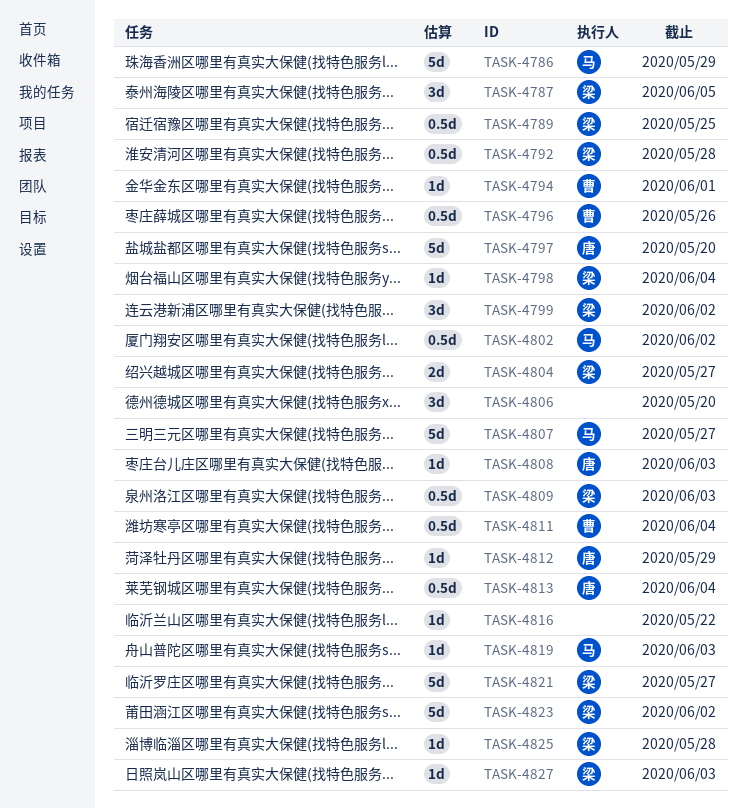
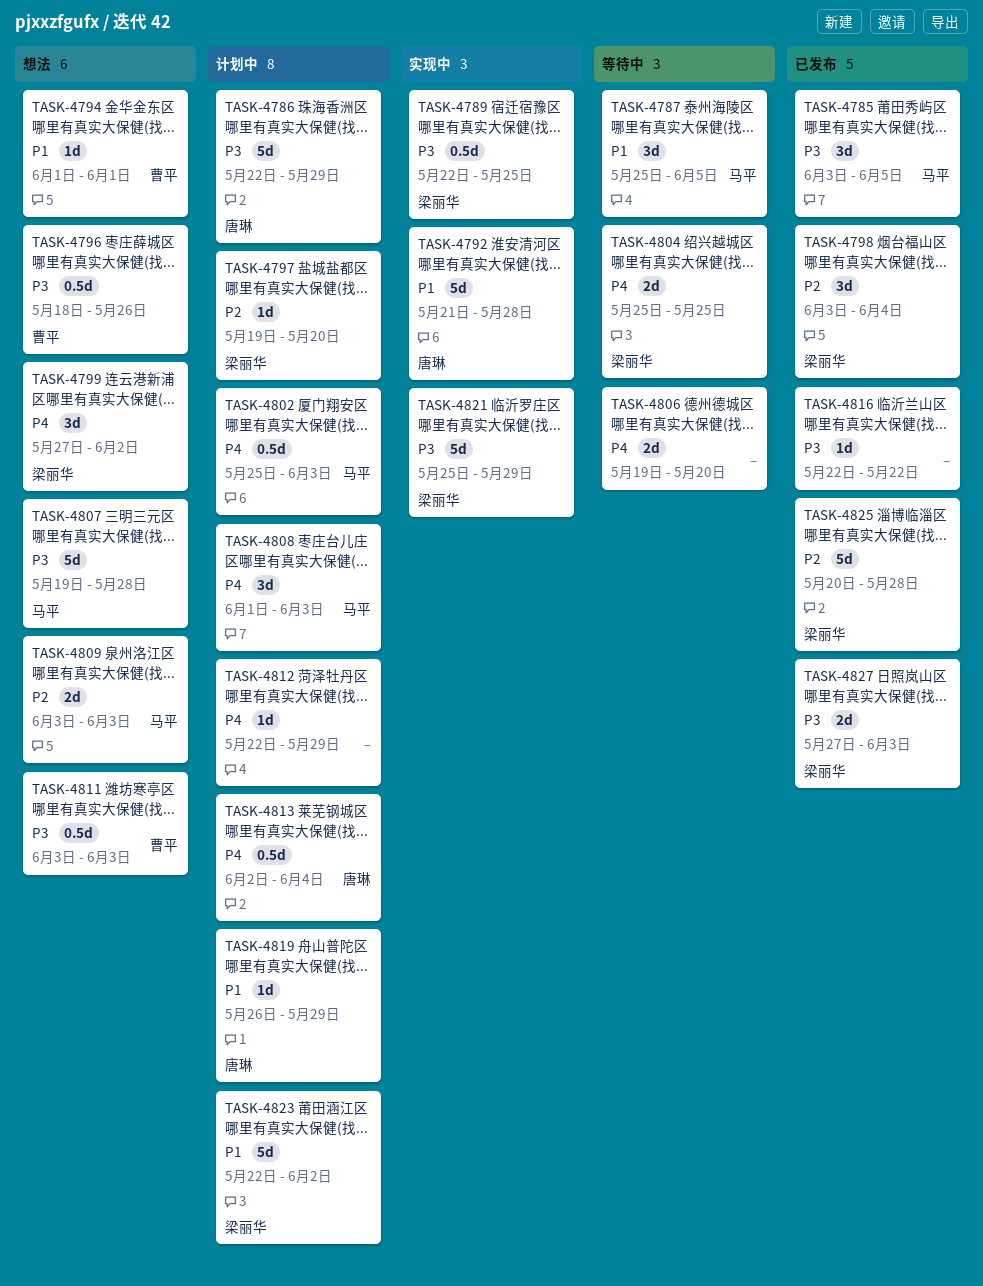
TASK-4785: none -> present
TASK-4786, owner: 马平 -> 唐琳
TASK-4787, owner: 梁丽华 -> 马平
TASK-4792, owner: 梁丽华 -> 唐琳
TASK-4792, estimate: 0.5d -> 5d
TASK-4797, owner: 唐琳 -> 梁丽华
TASK-4797, estimate: 5d -> 1d
TASK-4798, estimate: 1d -> 3d
TASK-4802, due: Jun 2 -> Jun 3
TASK-4804, due: May 27 -> May 25
TASK-4806, estimate: 3d -> 2d
TASK-4807, due: May 27 -> May 28
TASK-4808, owner: 唐琳 -> 马平
TASK-4808, estimate: 1d -> 3d
TASK-4809, owner: 梁丽华 -> 马平
TASK-4809, estimate: 0.5d -> 2d
TASK-4811, due: Jun 4 -> Jun 3
TASK-4812, owner: 唐琳 -> none
TASK-4819, owner: 马平 -> 唐琳
TASK-4819, due: Jun 3 -> May 29
TASK-4821, due: May 27 -> May 29
TASK-4825, estimate: 1d -> 5d
TASK-4827, estimate: 1d -> 2d

